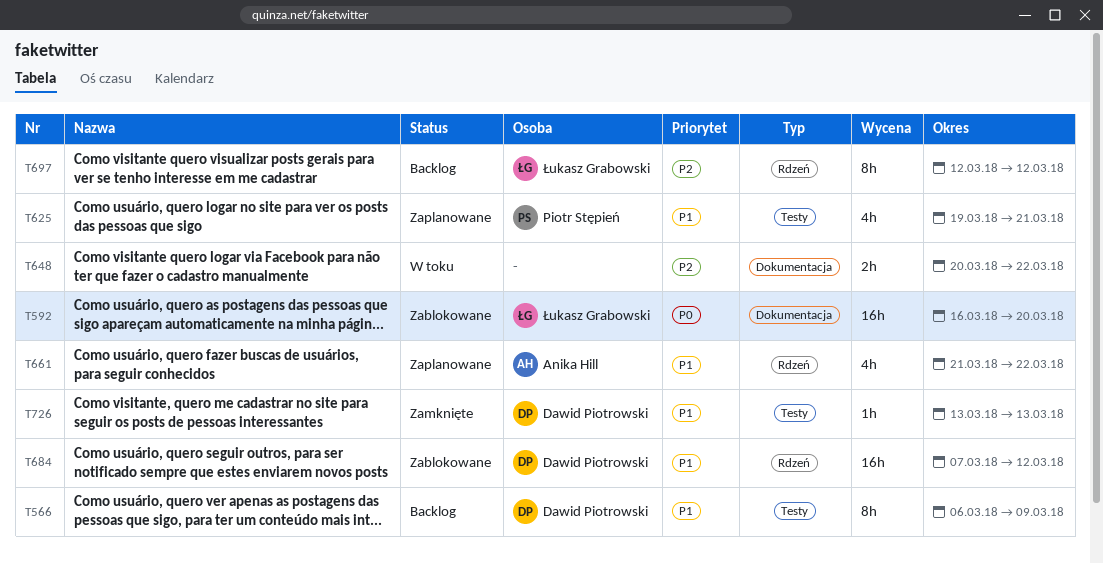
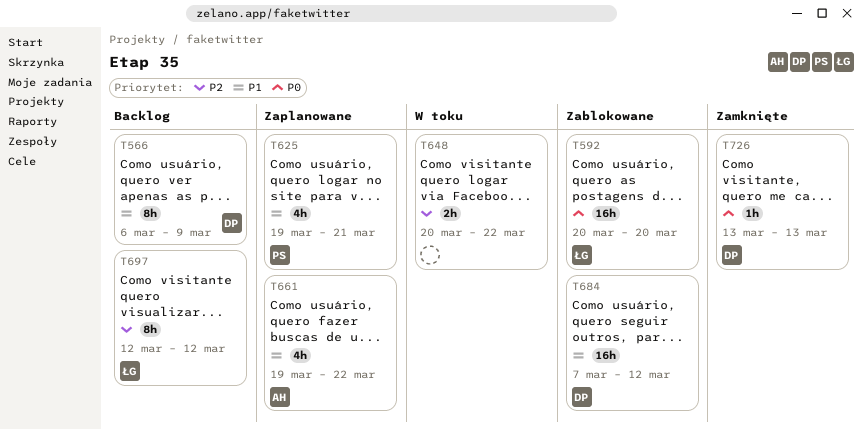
T592, start: Mar 16 -> Mar 20
T661, start: Mar 21 -> Mar 19
T726, priority: P1 -> P0

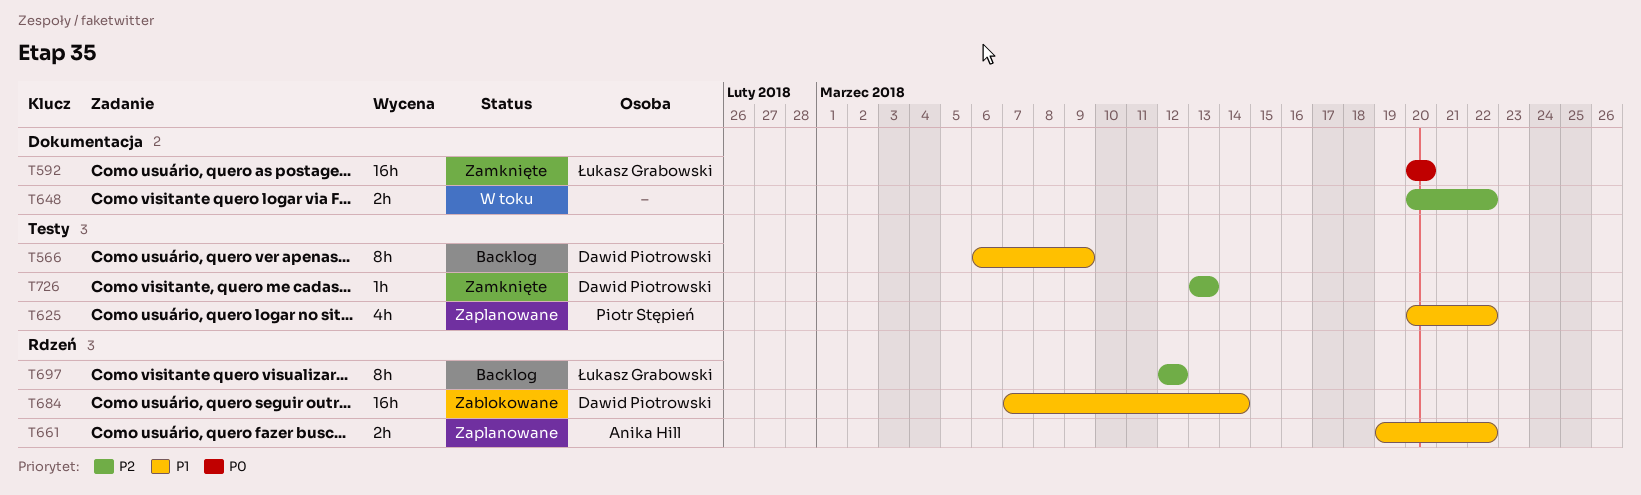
T592, status: Zablokowane -> Zamknięte
T625, start: Mar 19 -> Mar 20
T625, due: Mar 21 -> Mar 22
T661, estimate: 4h -> 2h
T684, due: Mar 12 -> Mar 14
T726, priority: P0 -> P2

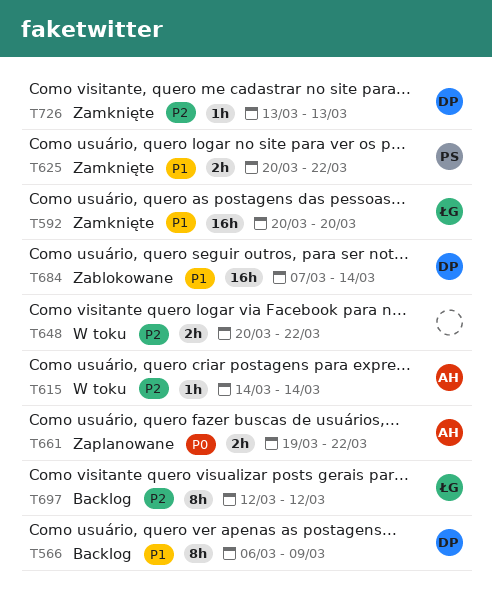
T592, priority: P0 -> P1
T615: none -> present
T625, status: Zaplanowane -> Zamknięte
T625, estimate: 4h -> 2h
T661, priority: P1 -> P0

